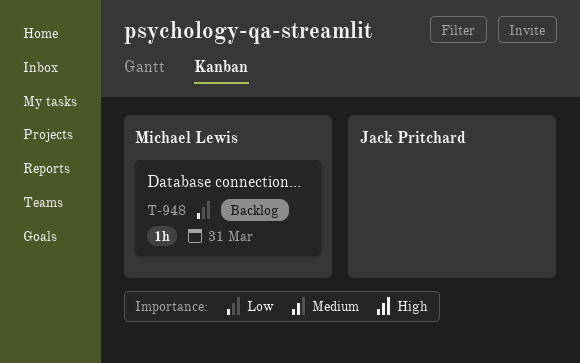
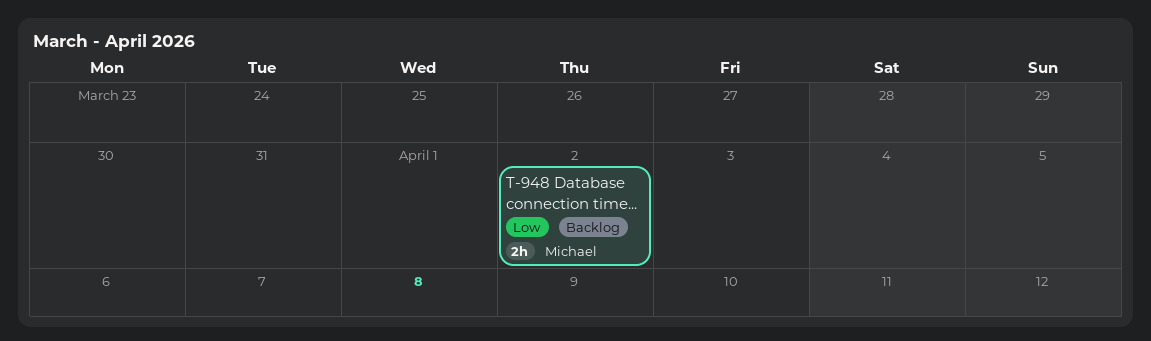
T-948, estimate: 1h -> 2h
T-948, due: Mar 31 -> Apr 2

